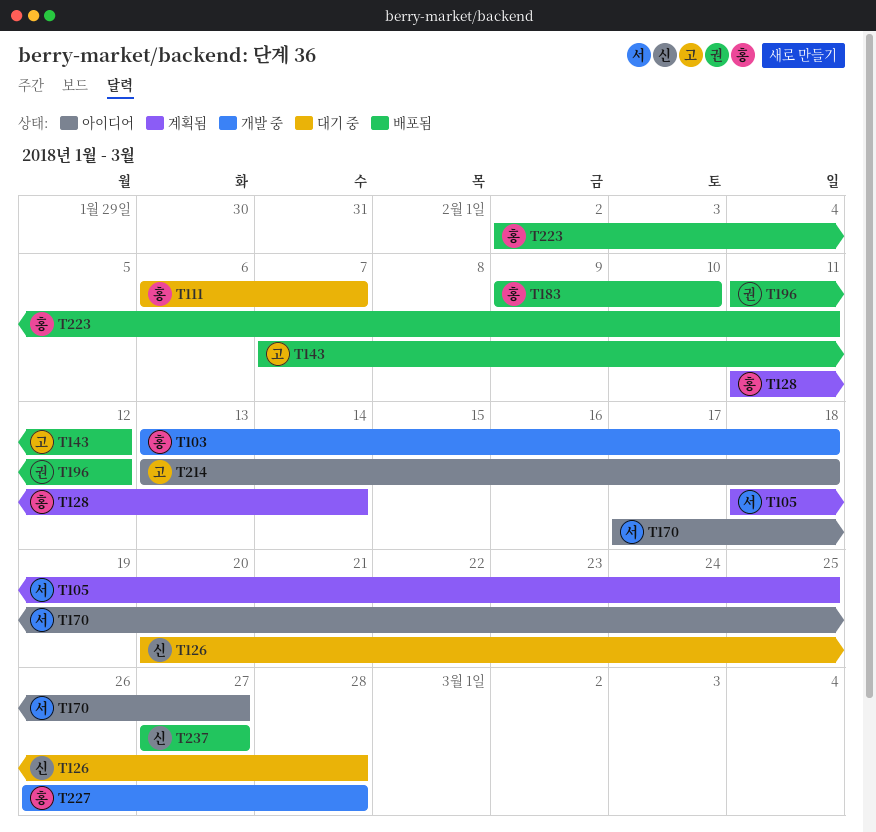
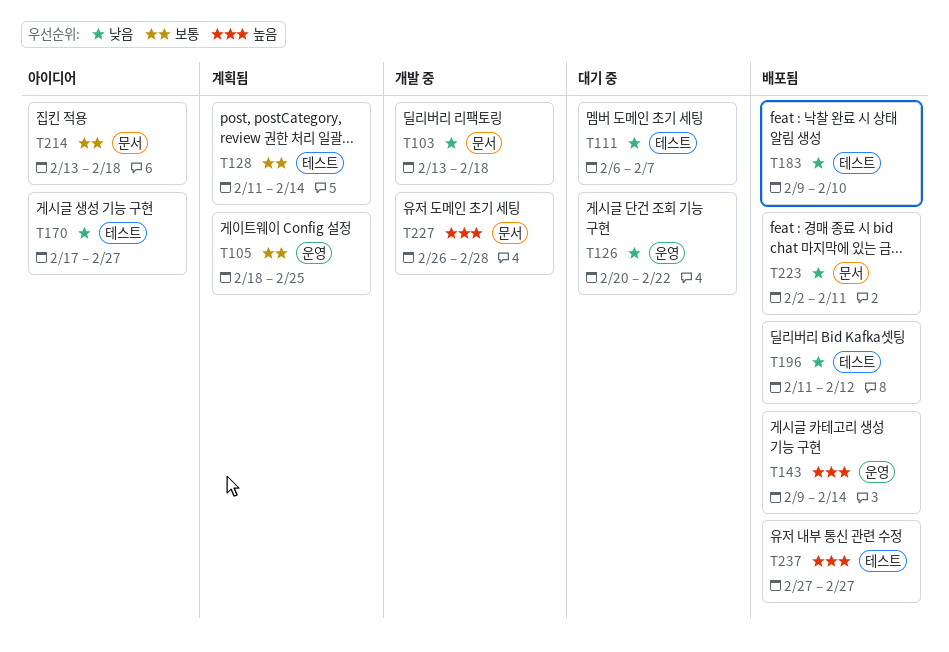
T126, due: Feb 28 -> Feb 22
T143, start: Feb 7 -> Feb 9
T143, due: Feb 12 -> Feb 14

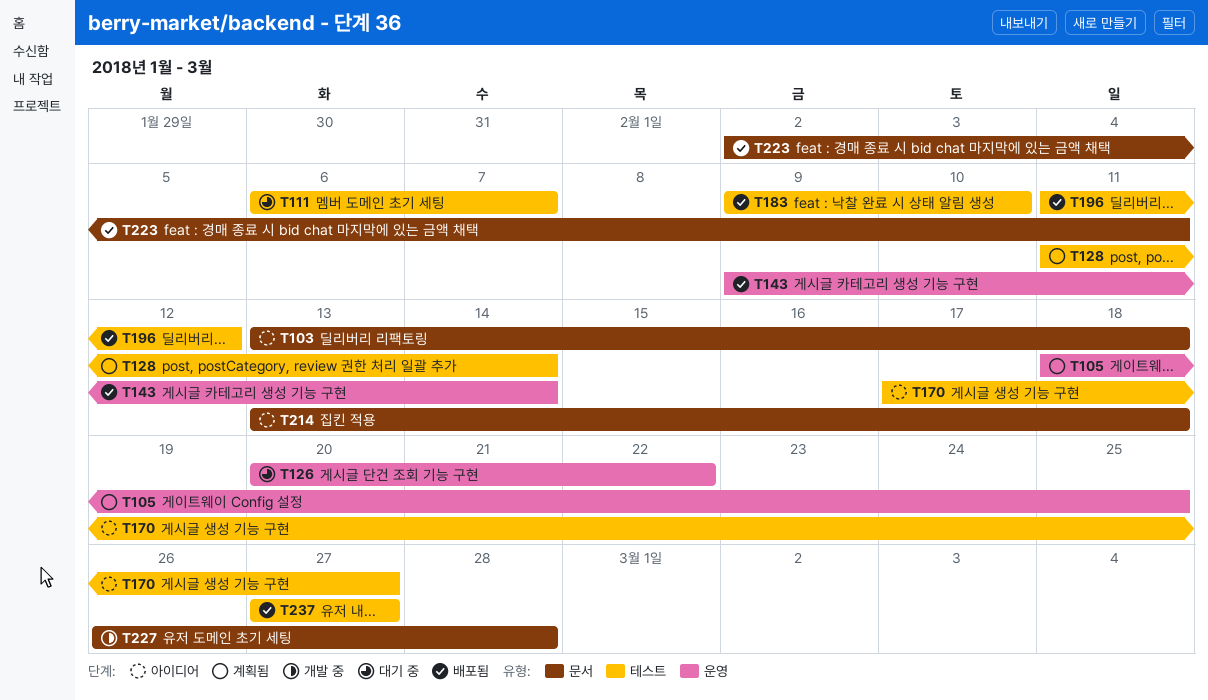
T103, status: 개발 중 -> 아이디어

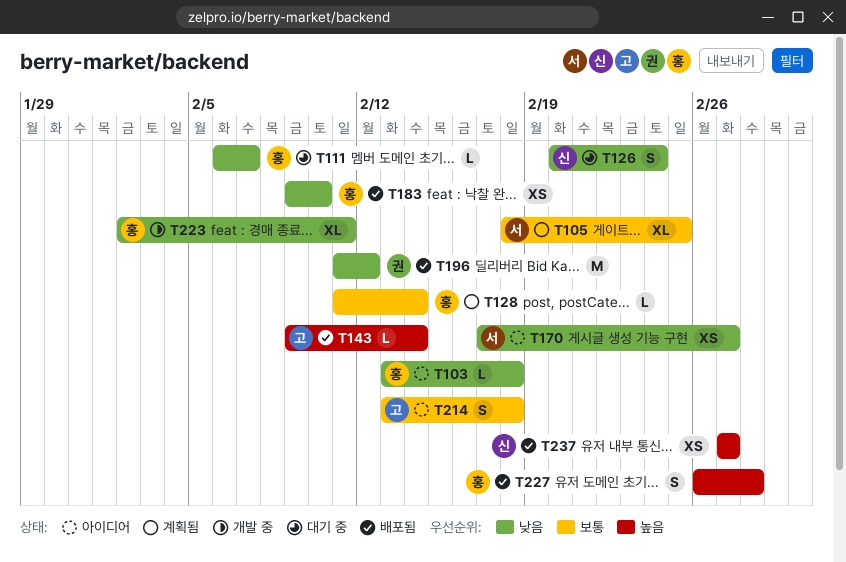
T126, due: Feb 22 -> Feb 24
T223, status: 배포됨 -> 개발 중
T227, status: 개발 중 -> 배포됨

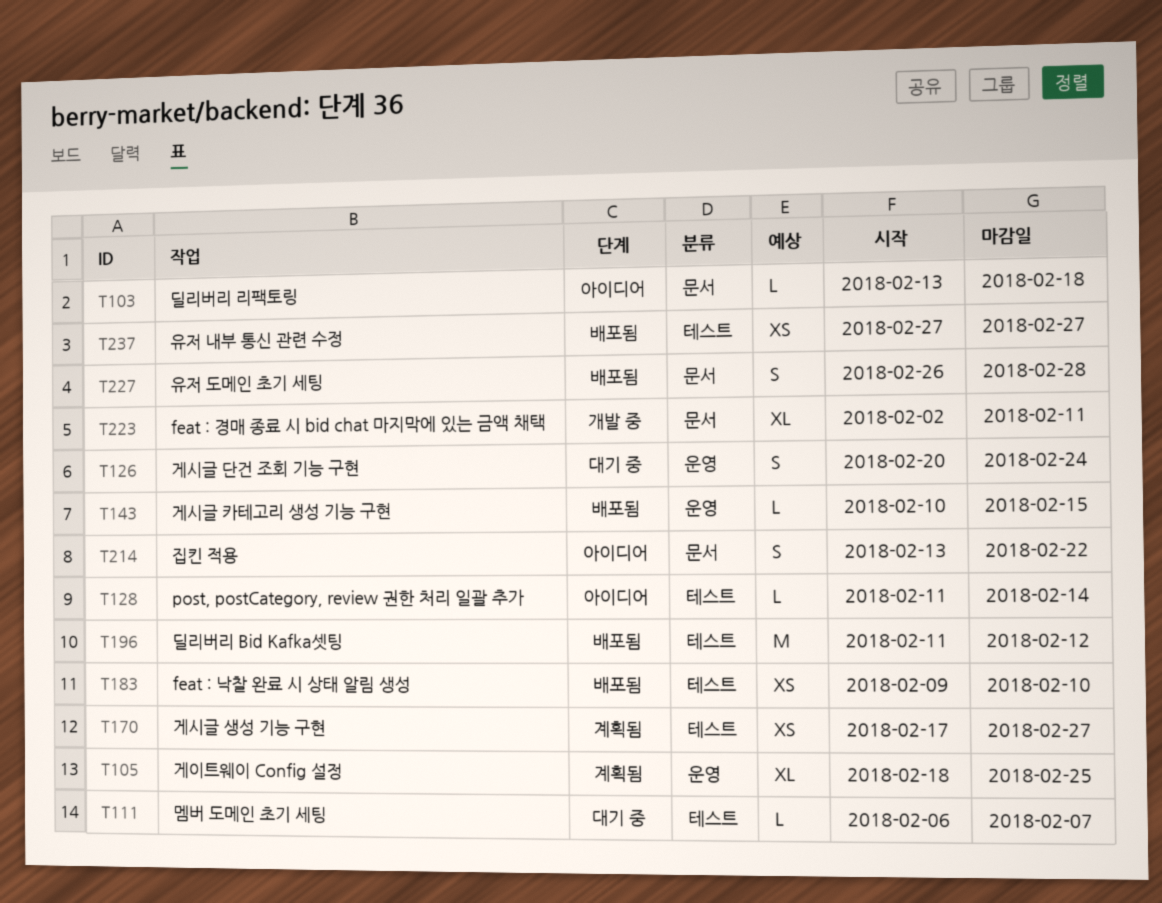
T128, status: 계획됨 -> 아이디어
T143, start: Feb 9 -> Feb 10
T143, due: Feb 14 -> Feb 15
T170, status: 아이디어 -> 계획됨
T214, due: Feb 18 -> Feb 22

